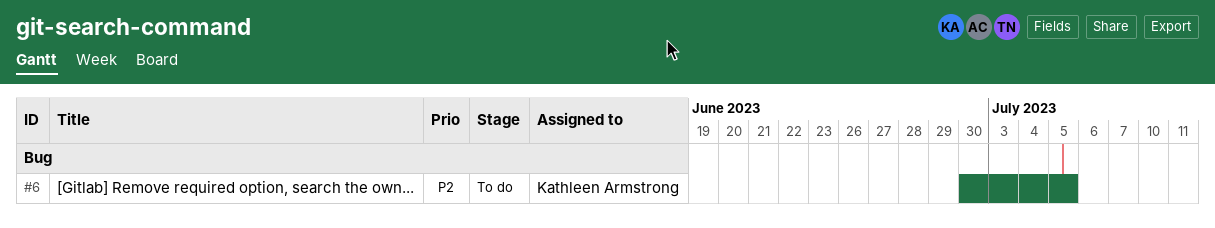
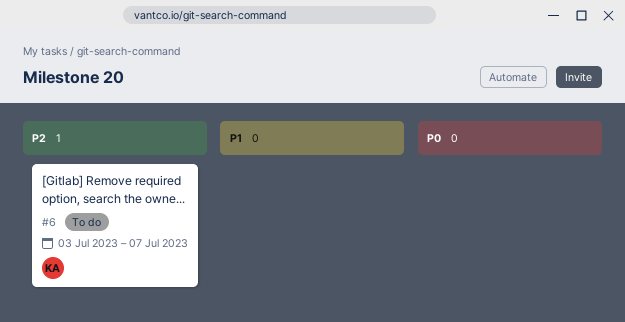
#6, start: Jun 30 -> Jul 3
#6, due: Jul 5 -> Jul 7

